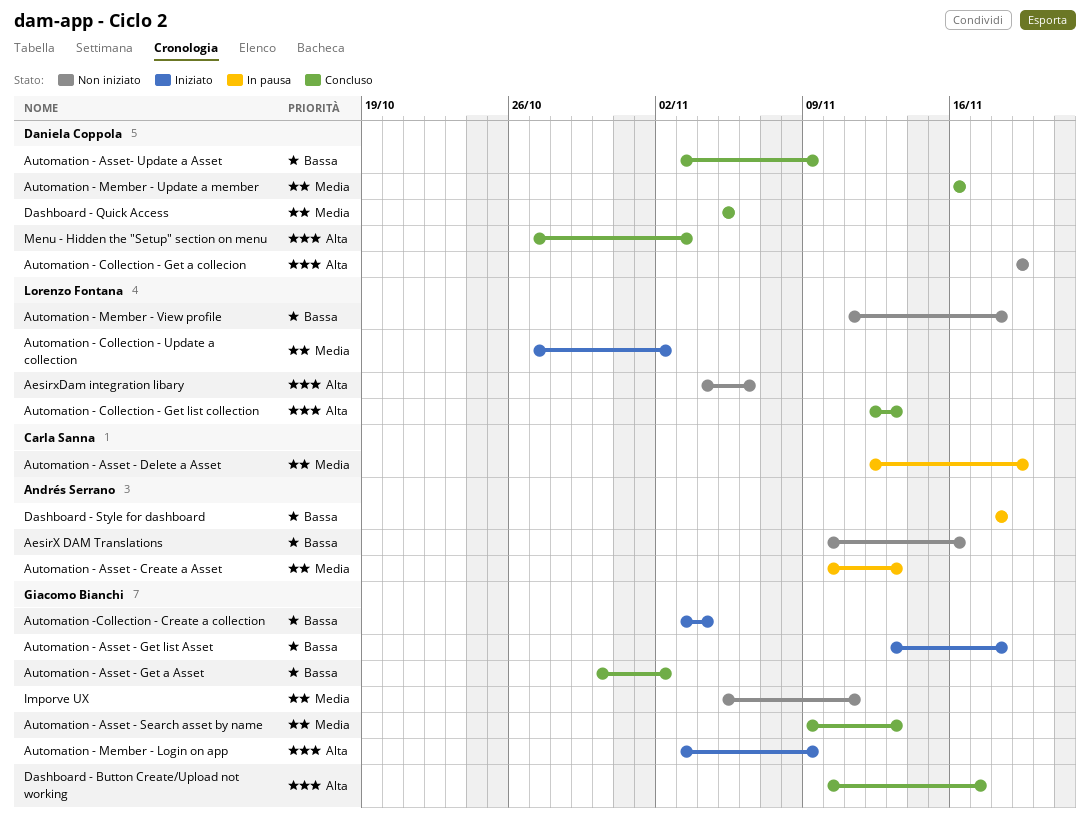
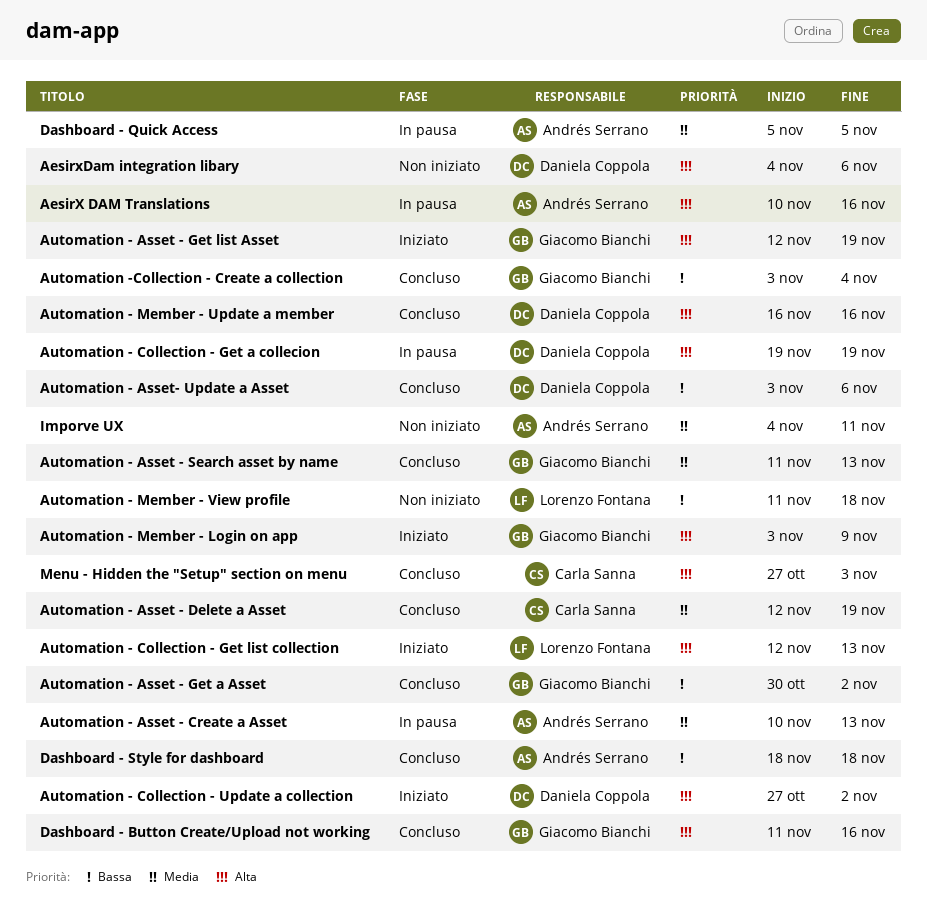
AesirX DAM Translations, status: Non iniziato -> In pausa
AesirX DAM Translations, priority: Bassa -> Alta
AesirxDam integration libary, owner: Lorenzo Fontana -> Daniela Coppola
Automation - Asset - Delete a Asset, status: In pausa -> Concluso
Automation - Asset - Get list Asset, priority: Bassa -> Alta
Automation - Asset - Get list Asset, start: Nov 13 -> Nov 12
Automation - Asset - Get list Asset, due: Nov 18 -> Nov 19
Automation - Asset - Search asset by name, start: Nov 9 -> Nov 11
Automation - Asset- Update a Asset, due: Nov 9 -> Nov 6
Automation - Collection - Get a collecion, status: Non iniziato -> In pausa
Automation - Collection - Get list collection, status: Concluso -> Iniziato
Automation - Collection - Update a collection, owner: Lorenzo Fontana -> Daniela Coppola
Automation - Collection - Update a collection, priority: Media -> Alta
Automation - Member - Update a member, priority: Media -> Alta
Automation -Collection - Create a collection, status: Iniziato -> Concluso
Dashboard - Button Create/Upload not working, start: Nov 10 -> Nov 11
Dashboard - Button Create/Upload not working, due: Nov 17 -> Nov 16
Dashboard - Quick Access, status: Concluso -> In pausa
Dashboard - Quick Access, owner: Daniela Coppola -> Andrés Serrano
Dashboard - Style for dashboard, status: In pausa -> Concluso
Imporve UX, owner: Giacomo Bianchi -> Andrés Serrano
Imporve UX, start: Nov 5 -> Nov 4
Menu - Hidden the "Setup" section on menu, owner: Daniela Coppola -> Carla Sanna

